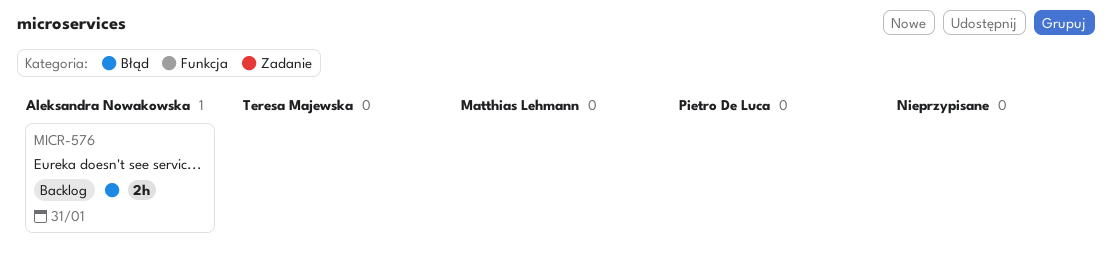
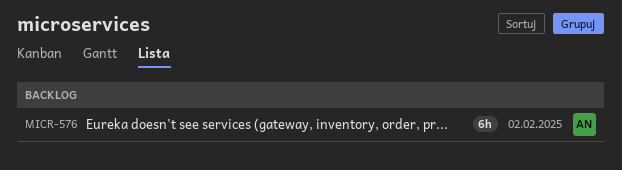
MICR-576, estimate: 2h -> 6h
MICR-576, due: Jan 31 -> Feb 2

